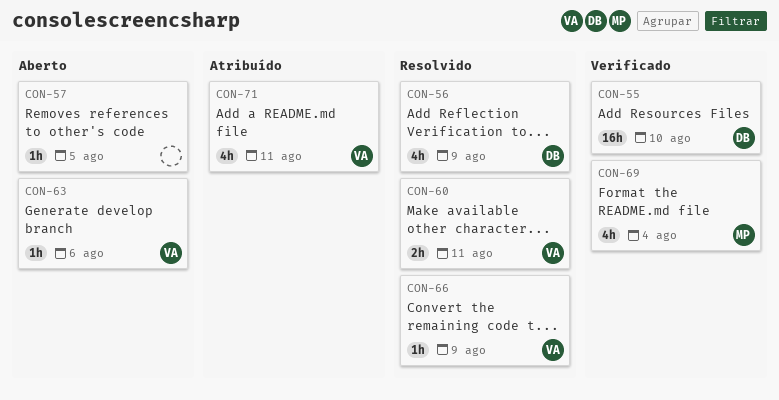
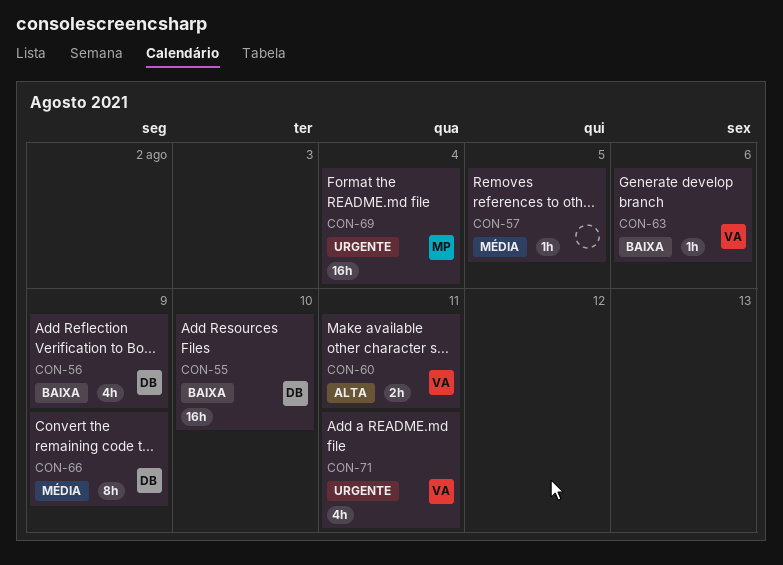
CON-66, owner: VA -> DB
CON-66, estimate: 1h -> 8h
CON-69, estimate: 4h -> 16h

